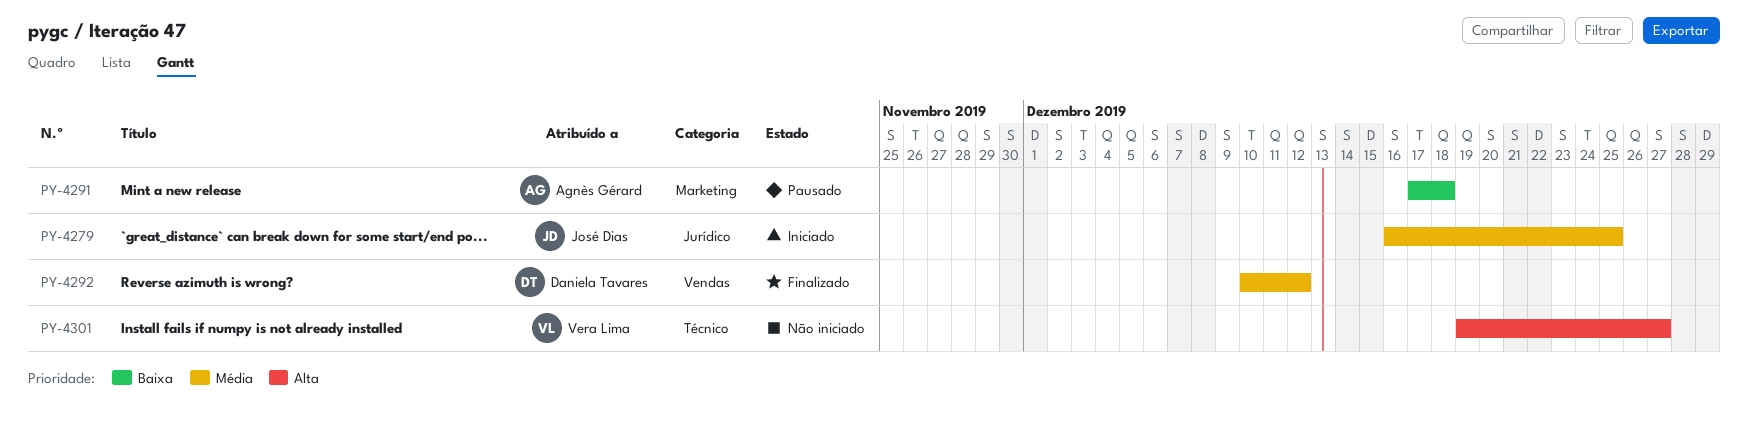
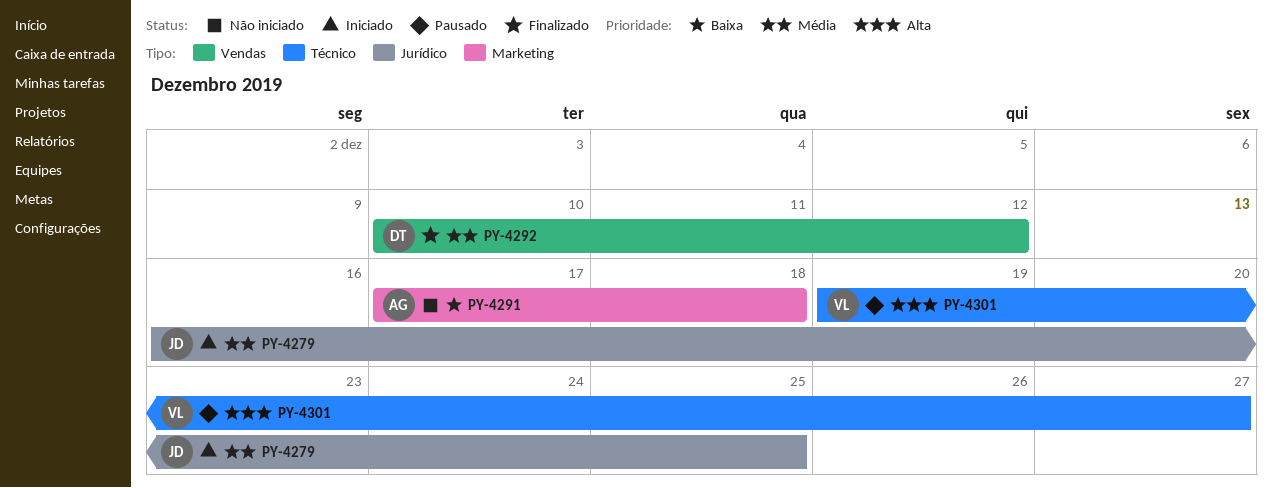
PY-4291, status: Pausado -> Não iniciado
PY-4301, status: Não iniciado -> Pausado

